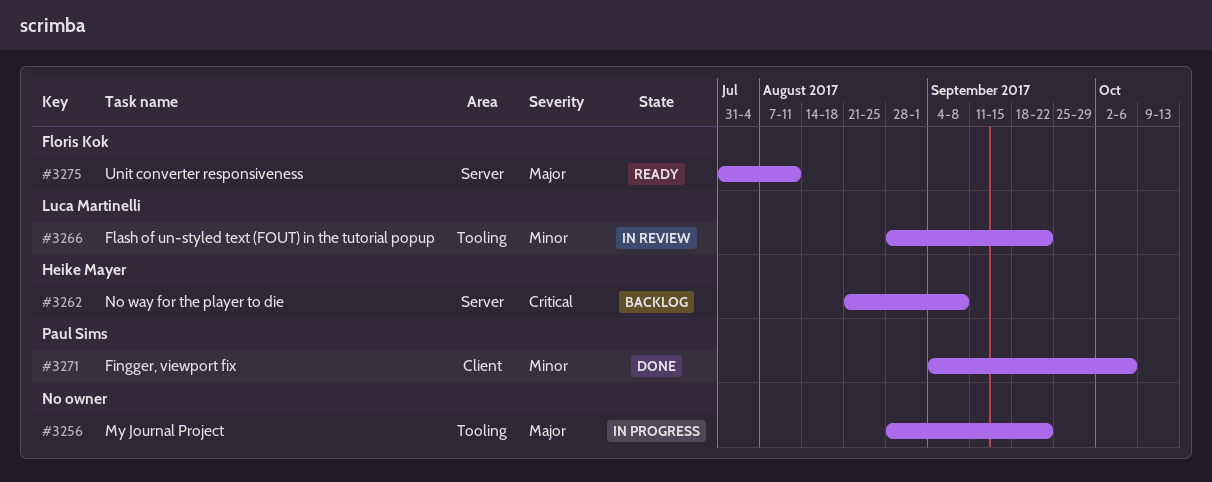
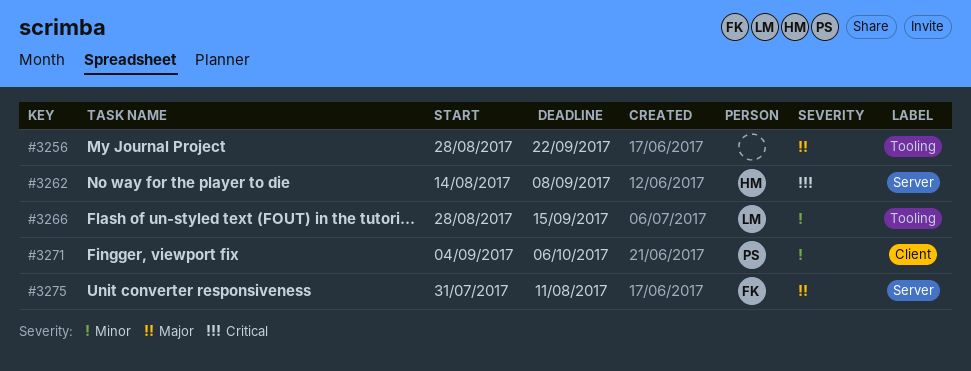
#3262, start: Aug 21 -> Aug 14
#3266, due: Sep 22 -> Sep 15

